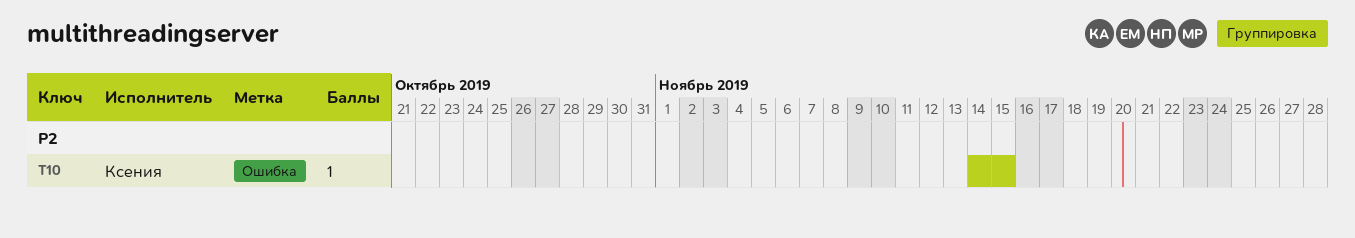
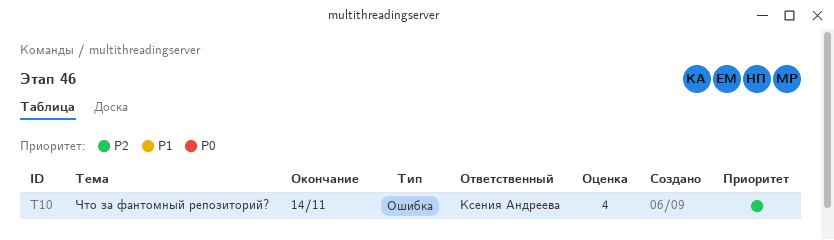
T10, estimate: 1 -> 4
T10, due: Nov 15 -> Nov 14

